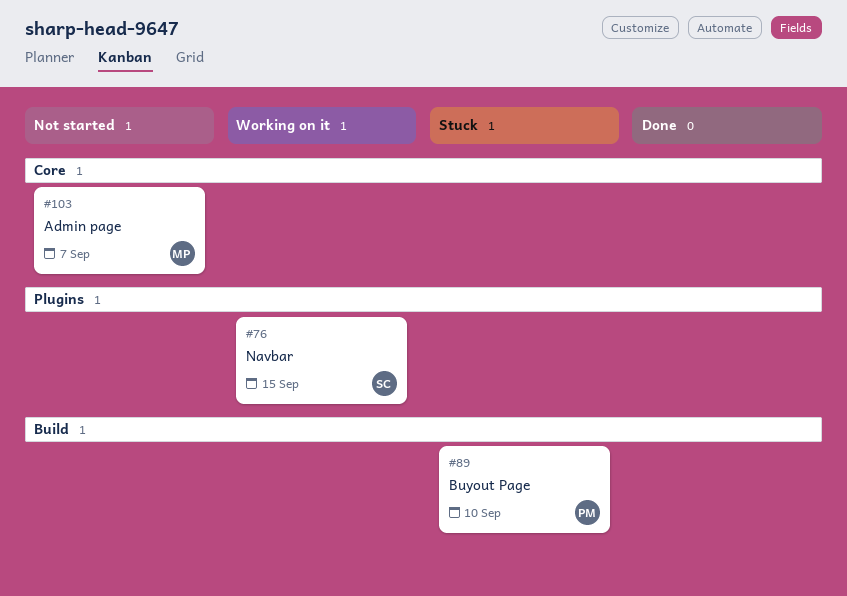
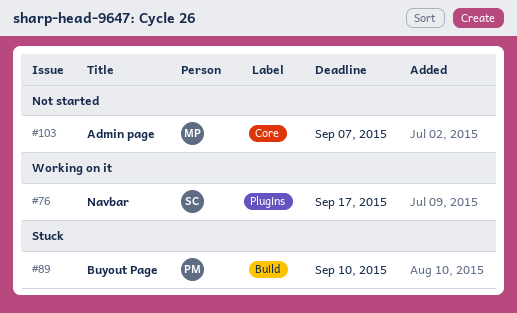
#76, due: Sep 15 -> Sep 17

